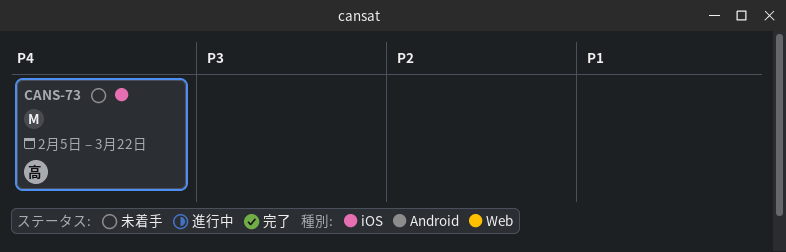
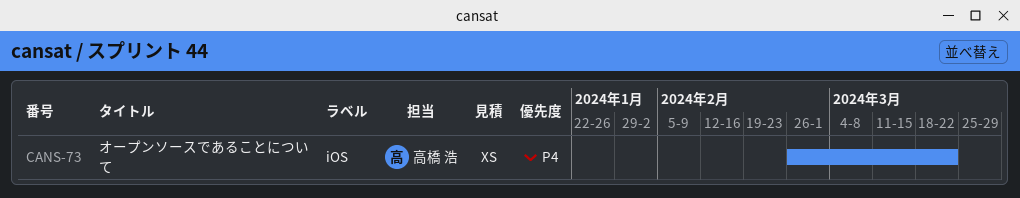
CANS-73, estimate: M -> XS
CANS-73, start: Feb 5 -> Feb 26

